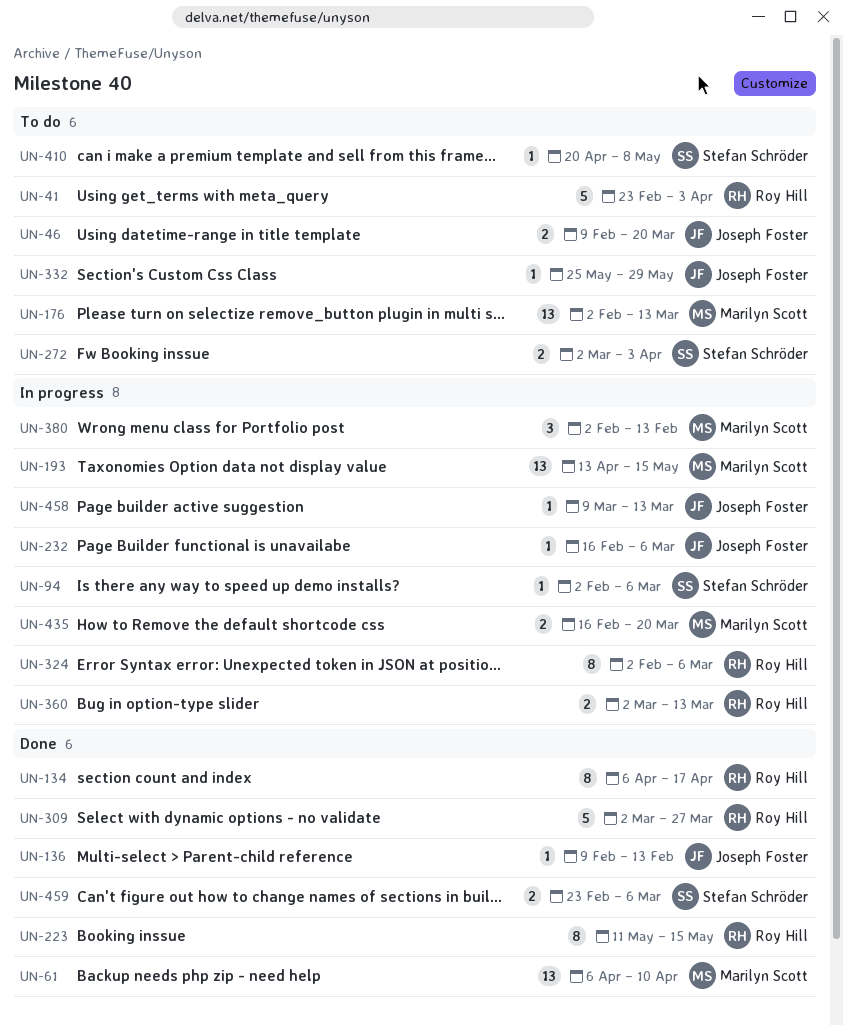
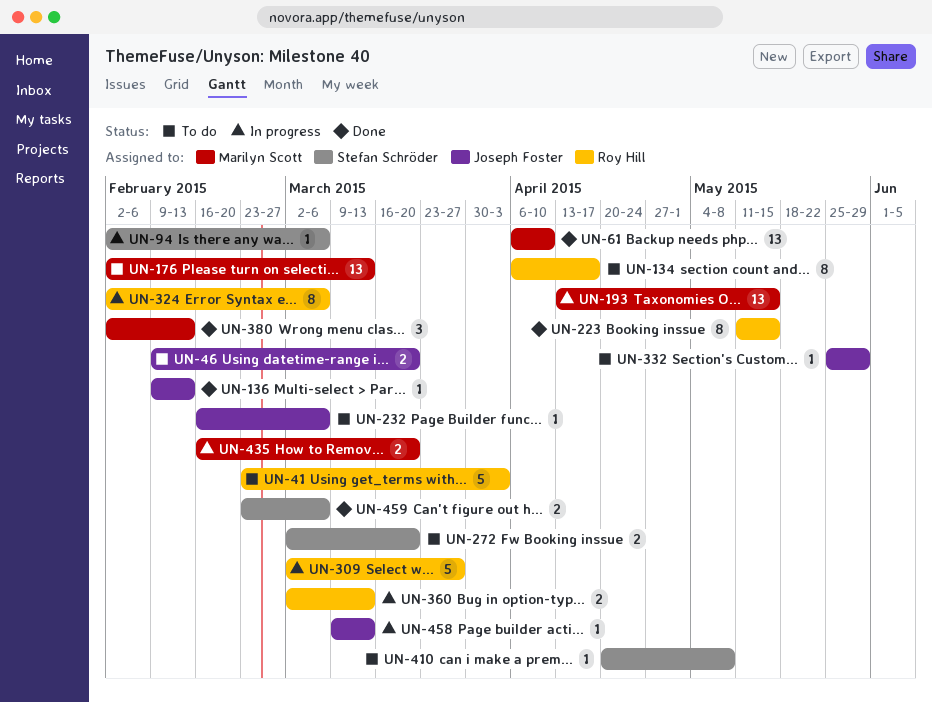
UN-134, status: Done -> To do
UN-232, status: In progress -> To do
UN-272, due: Apr 3 -> Mar 20
UN-309, status: Done -> In progress
UN-380, status: In progress -> Done

